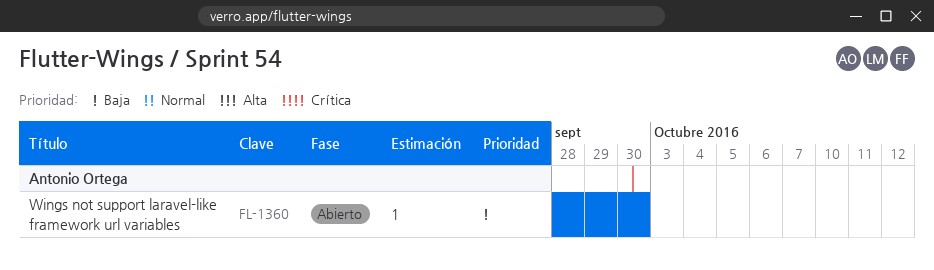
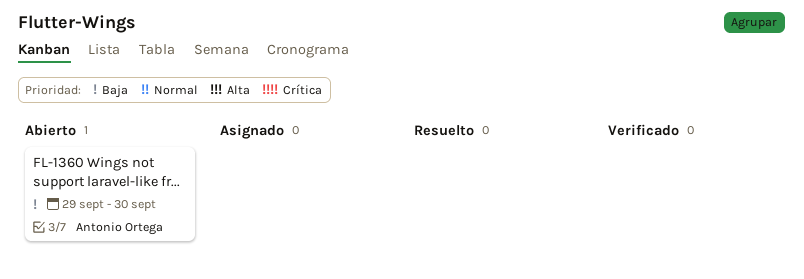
FL-1360, start: Sep 28 -> Sep 29

